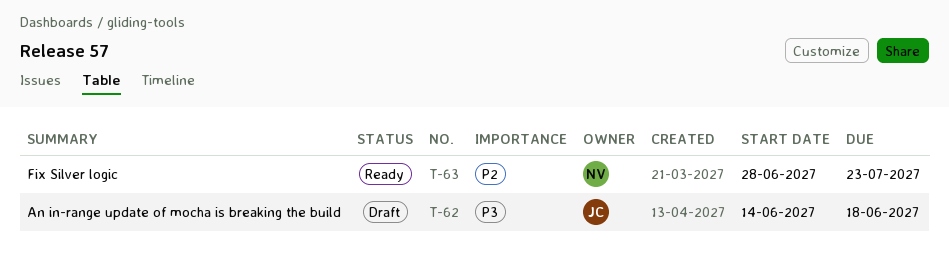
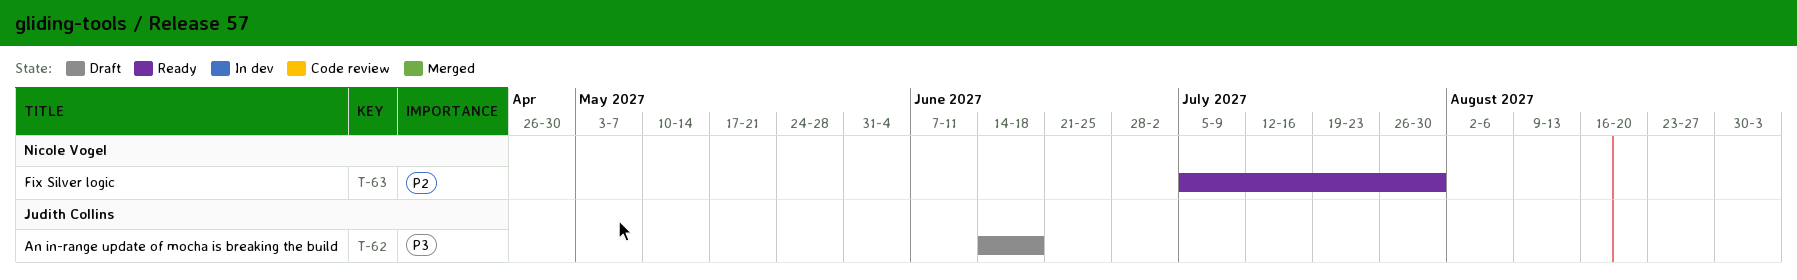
T-63, start: Jun 28 -> Jul 5
T-63, due: Jul 23 -> Jul 30

